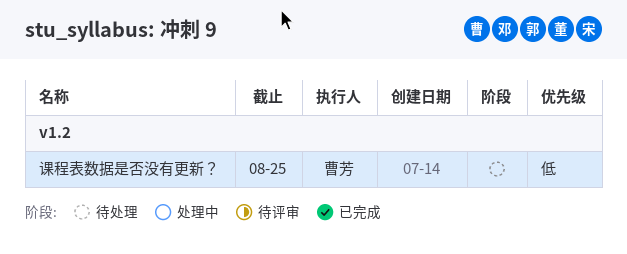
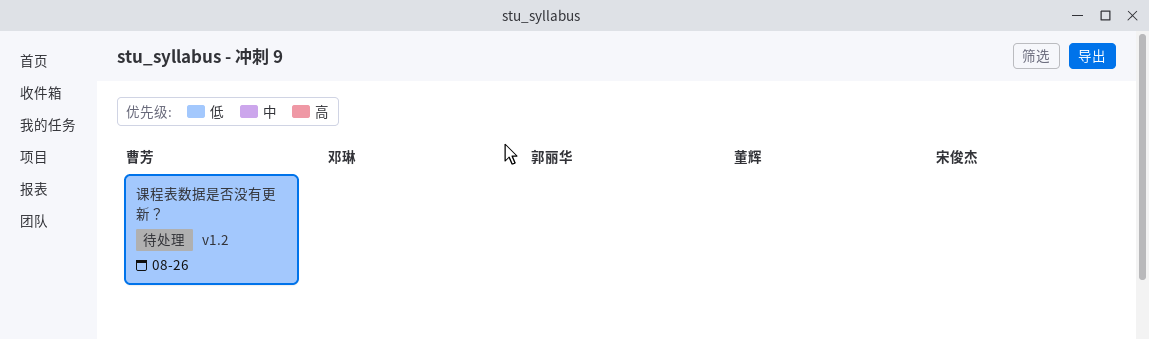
课程表数据是否没有更新？, due: Aug 25 -> Aug 26

